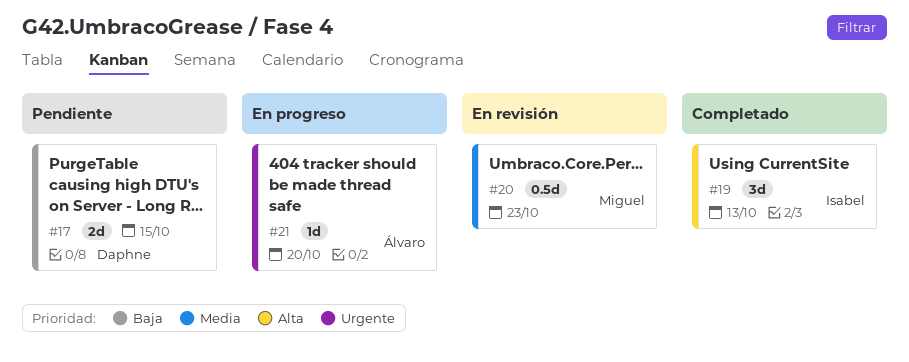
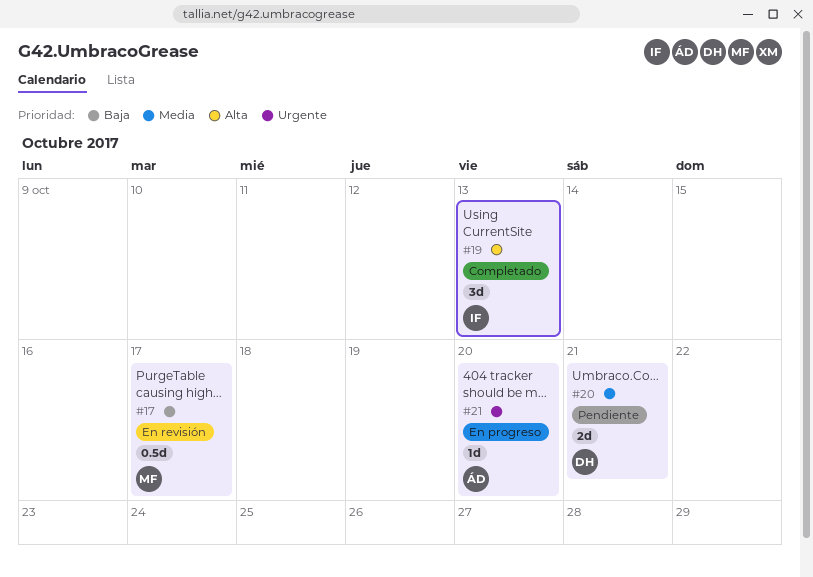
#17, status: Pendiente -> En revisión
#17, owner: Daphne -> Miguel
#17, estimate: 2d -> 0.5d
#17, due: Oct 15 -> Oct 17
#20, status: En revisión -> Pendiente
#20, owner: Miguel -> Daphne
#20, estimate: 0.5d -> 2d
#20, due: Oct 23 -> Oct 21

